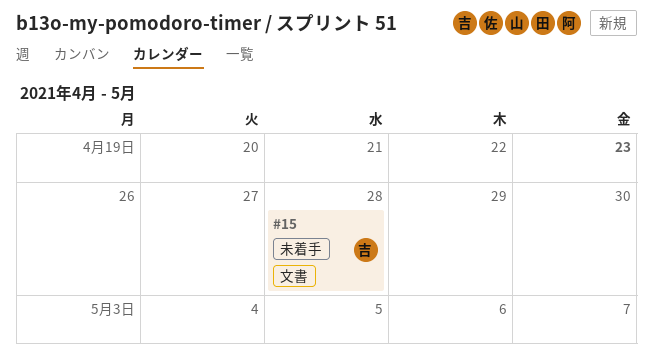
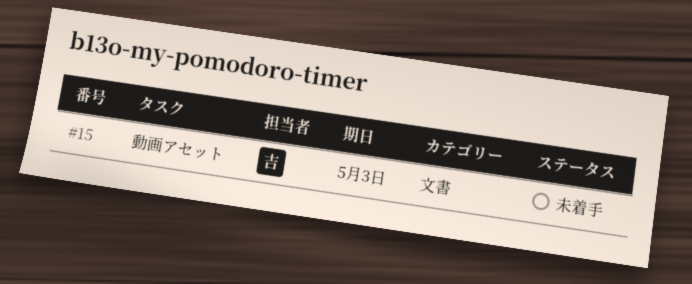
#15, due: Apr 28 -> May 3

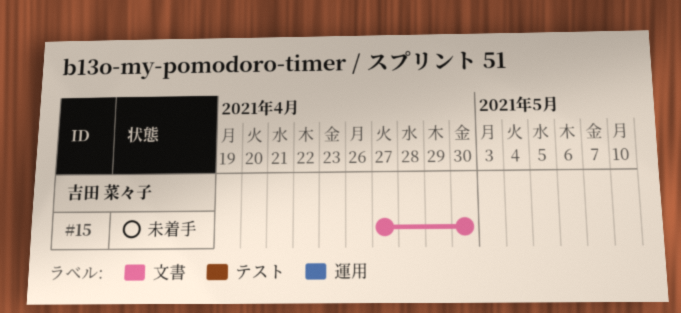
#15, due: May 3 -> Apr 30

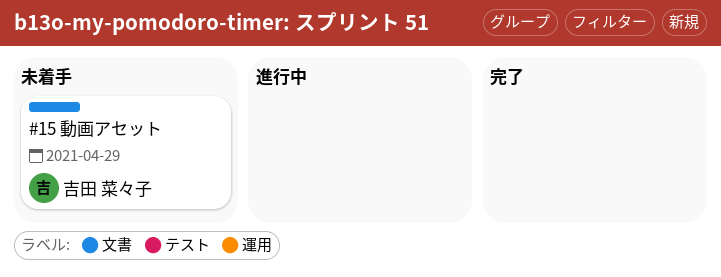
#15, due: Apr 30 -> Apr 29

